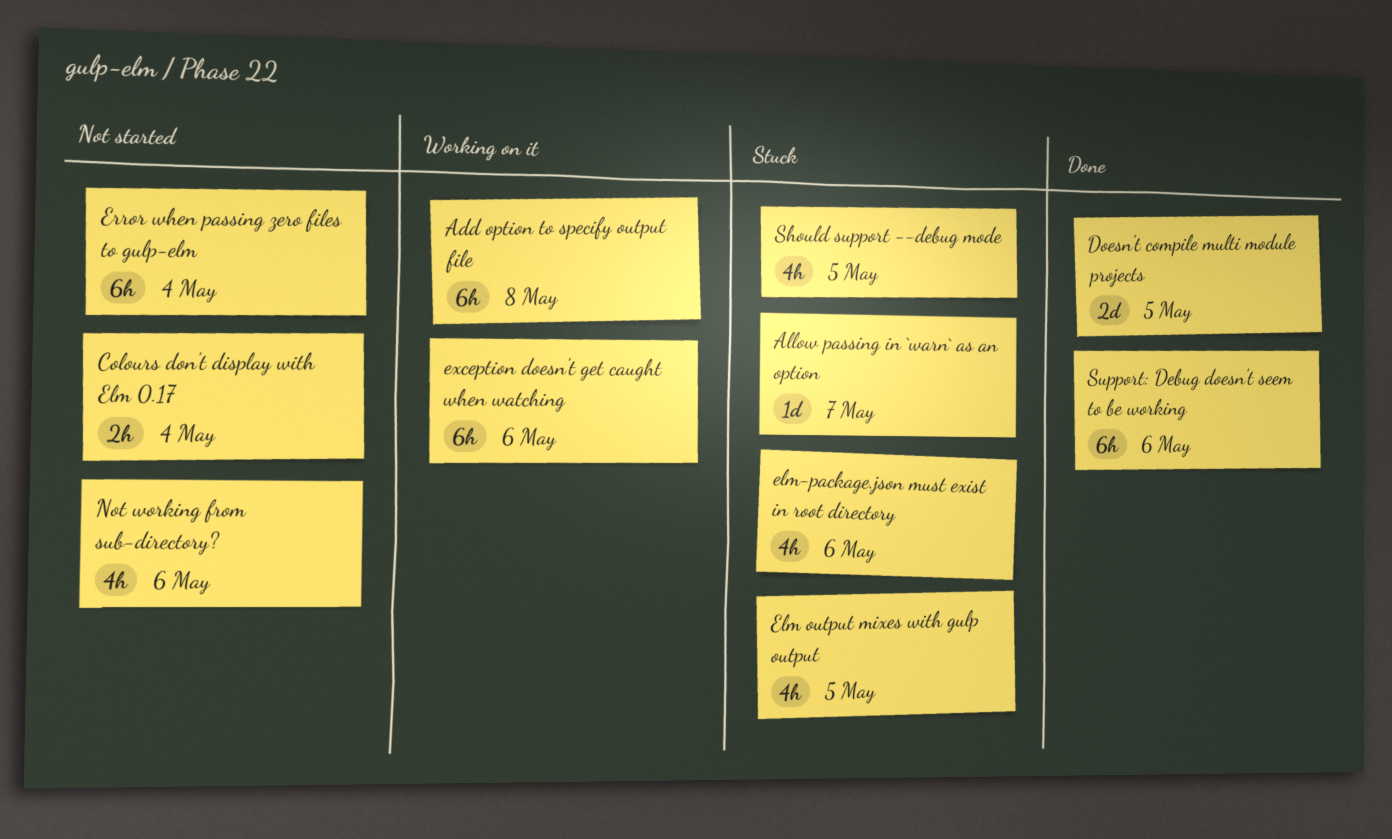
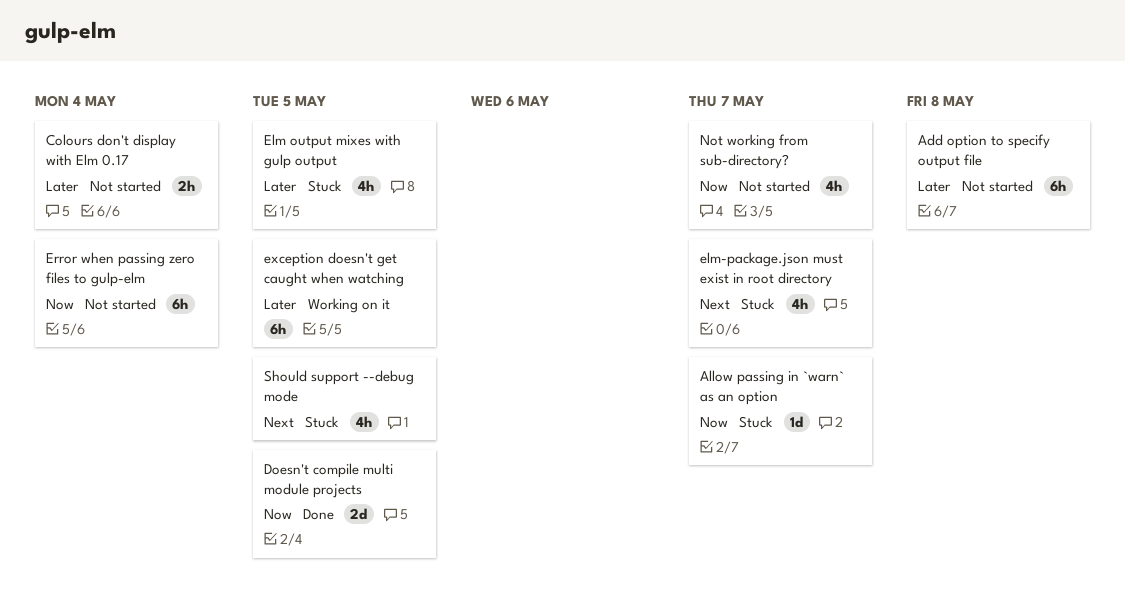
Add option to specify output file, status: Working on it -> Not started
elm-package.json must exist in root directory, due: May 6 -> May 7
exception doesn't get caught when watching, due: May 6 -> May 5
Not working from sub-directory?, due: May 6 -> May 7
Support: Debug doesn't seem to be working: present -> none

